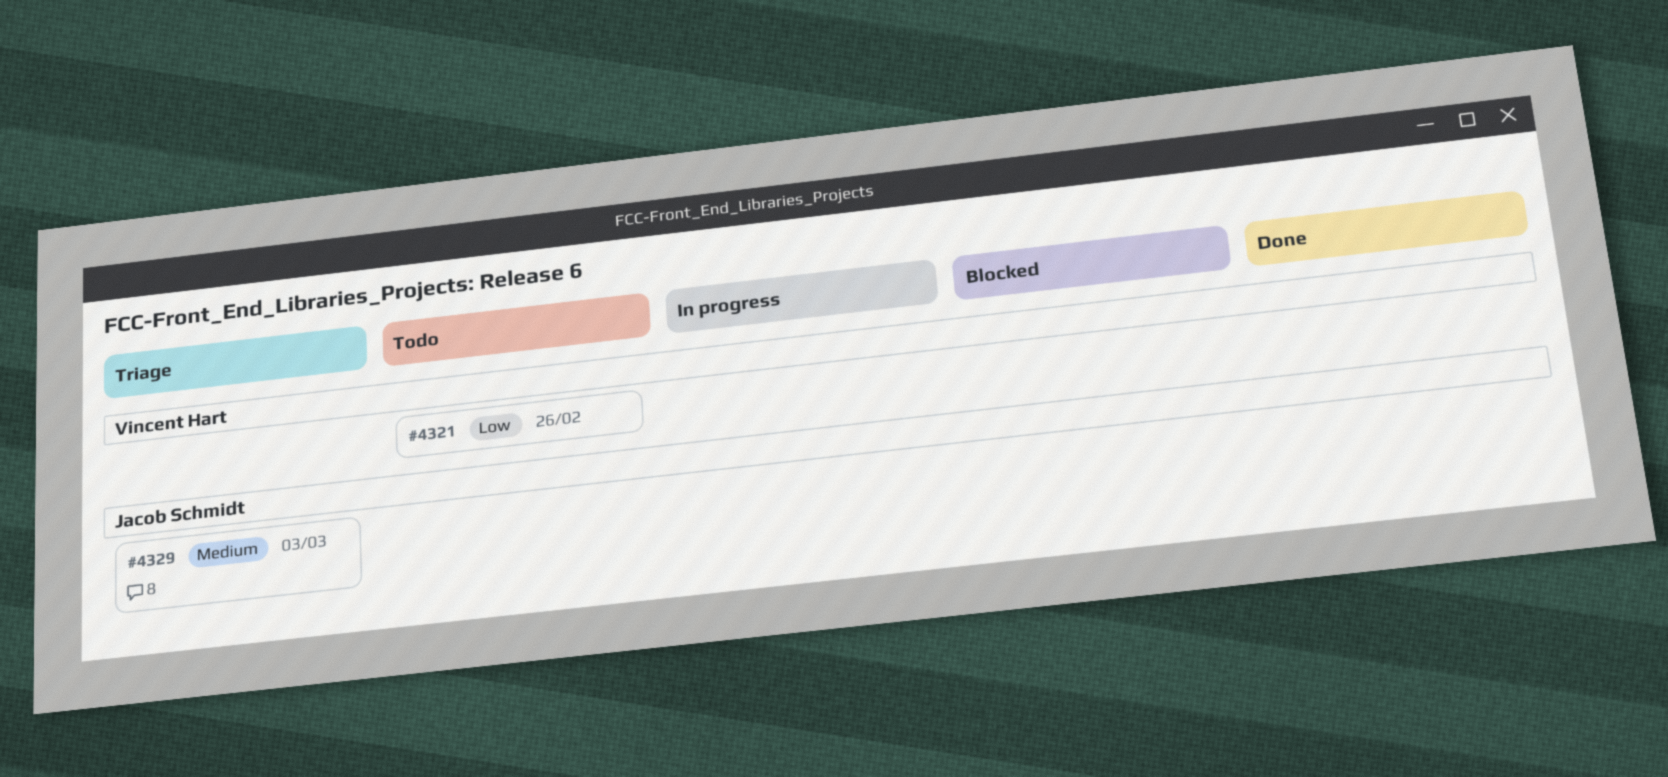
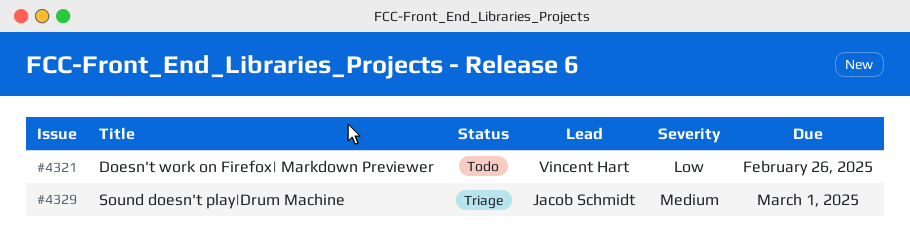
#4329, due: Mar 3 -> Mar 1

